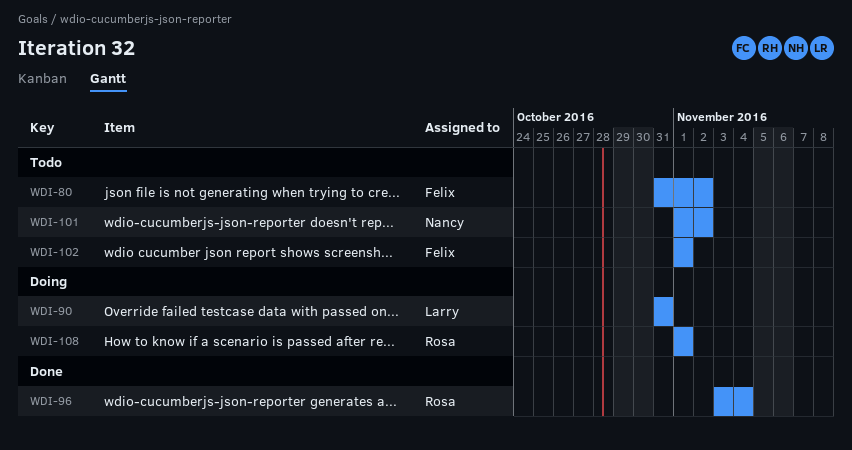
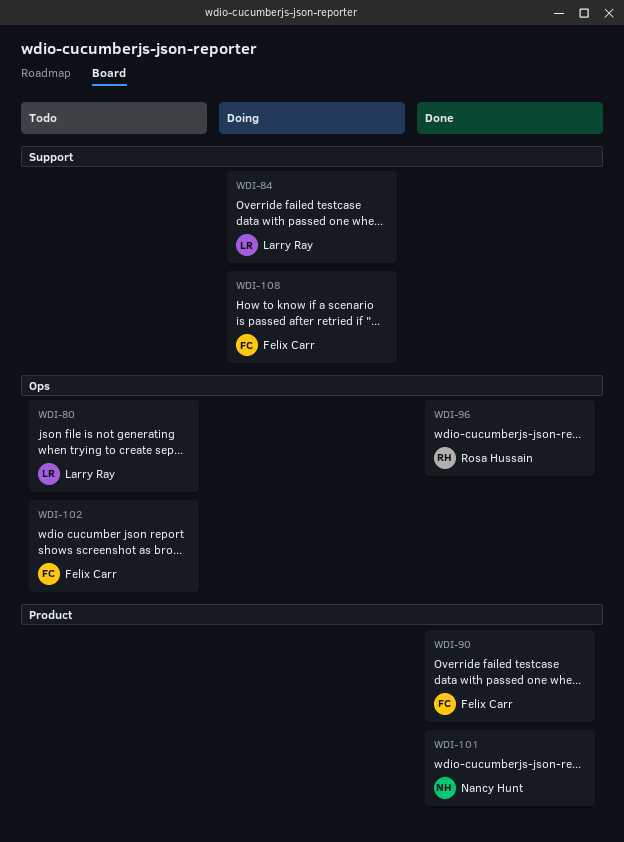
WDI-80, owner: Felix Carr -> Larry Ray
WDI-84: none -> present
WDI-90, status: Doing -> Done
WDI-90, owner: Larry Ray -> Felix Carr
WDI-101, status: Todo -> Done
WDI-108, owner: Rosa Hussain -> Felix Carr

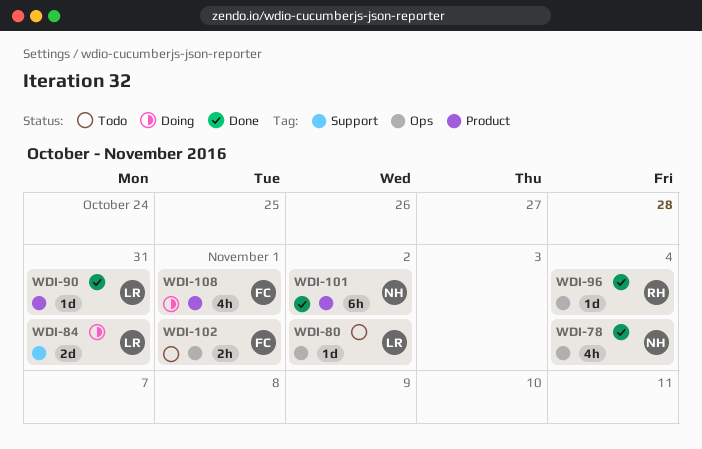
WDI-78: none -> present
WDI-90, owner: Felix Carr -> Larry Ray
WDI-108, label: Support -> Product

